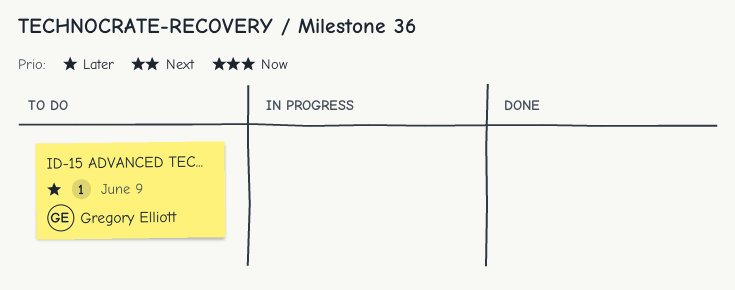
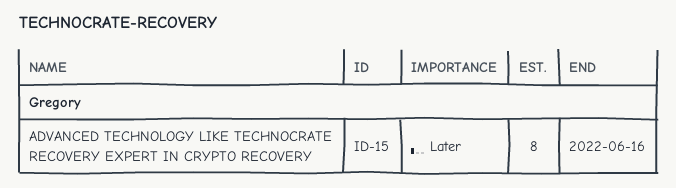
ID-15, estimate: 1 -> 8
ID-15, due: Jun 9 -> Jun 16

